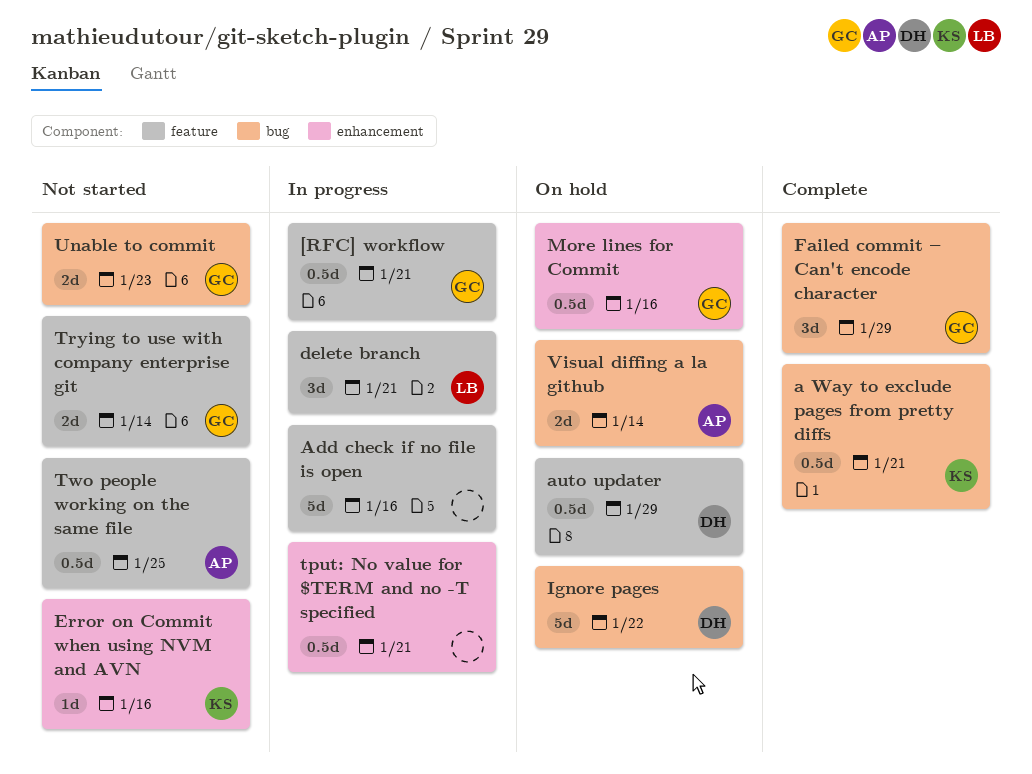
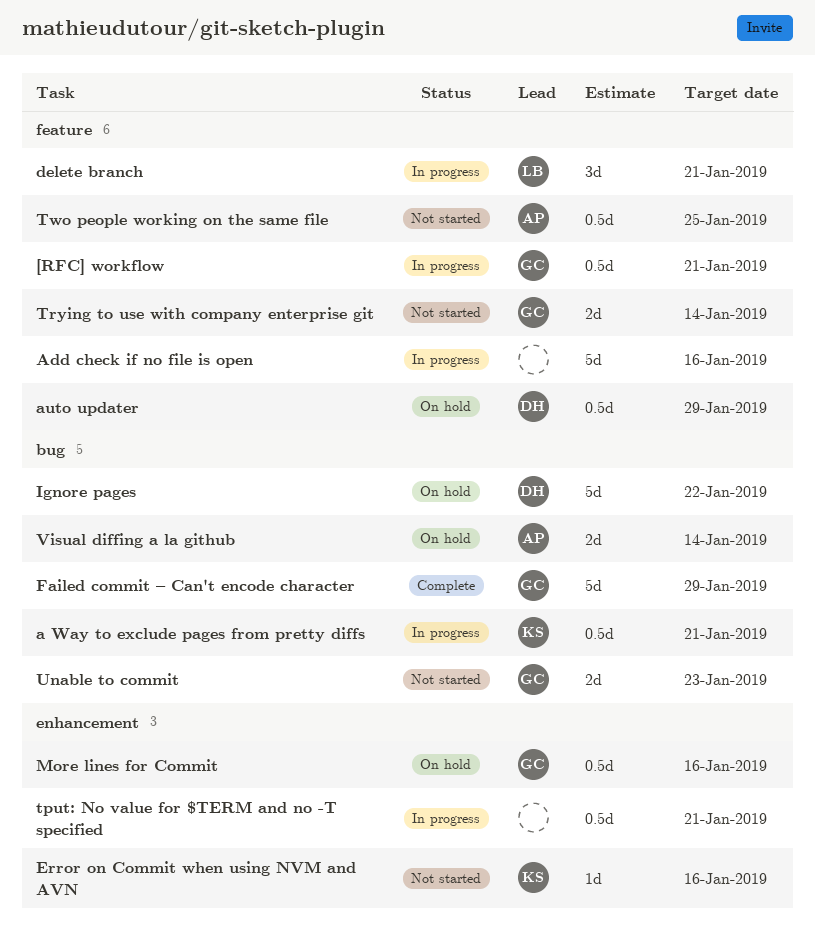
a Way to exclude pages from pretty diffs, status: Complete -> In progress
Failed commit – Can't encode character, estimate: 3d -> 5d

